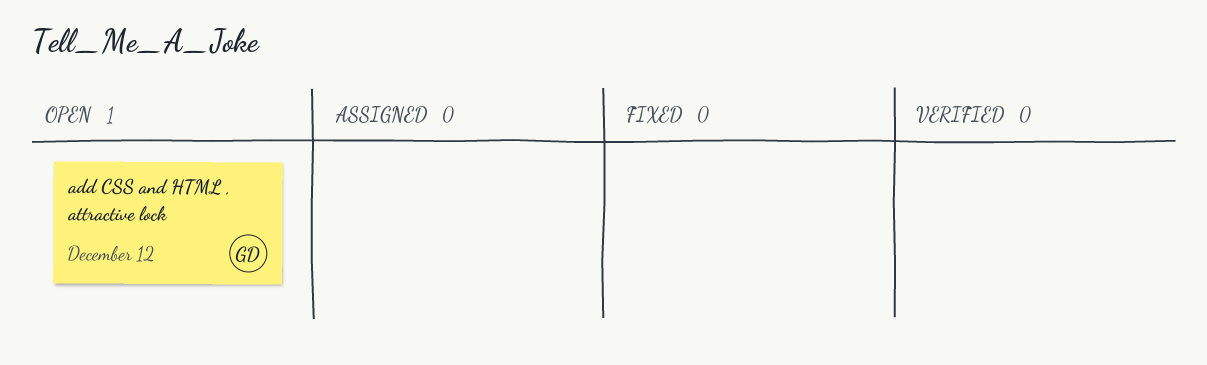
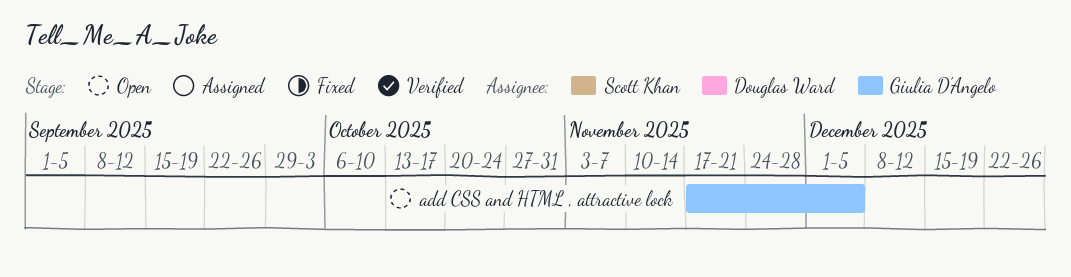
add CSS and HTML , attractive lock, due: Dec 12 -> Dec 5

